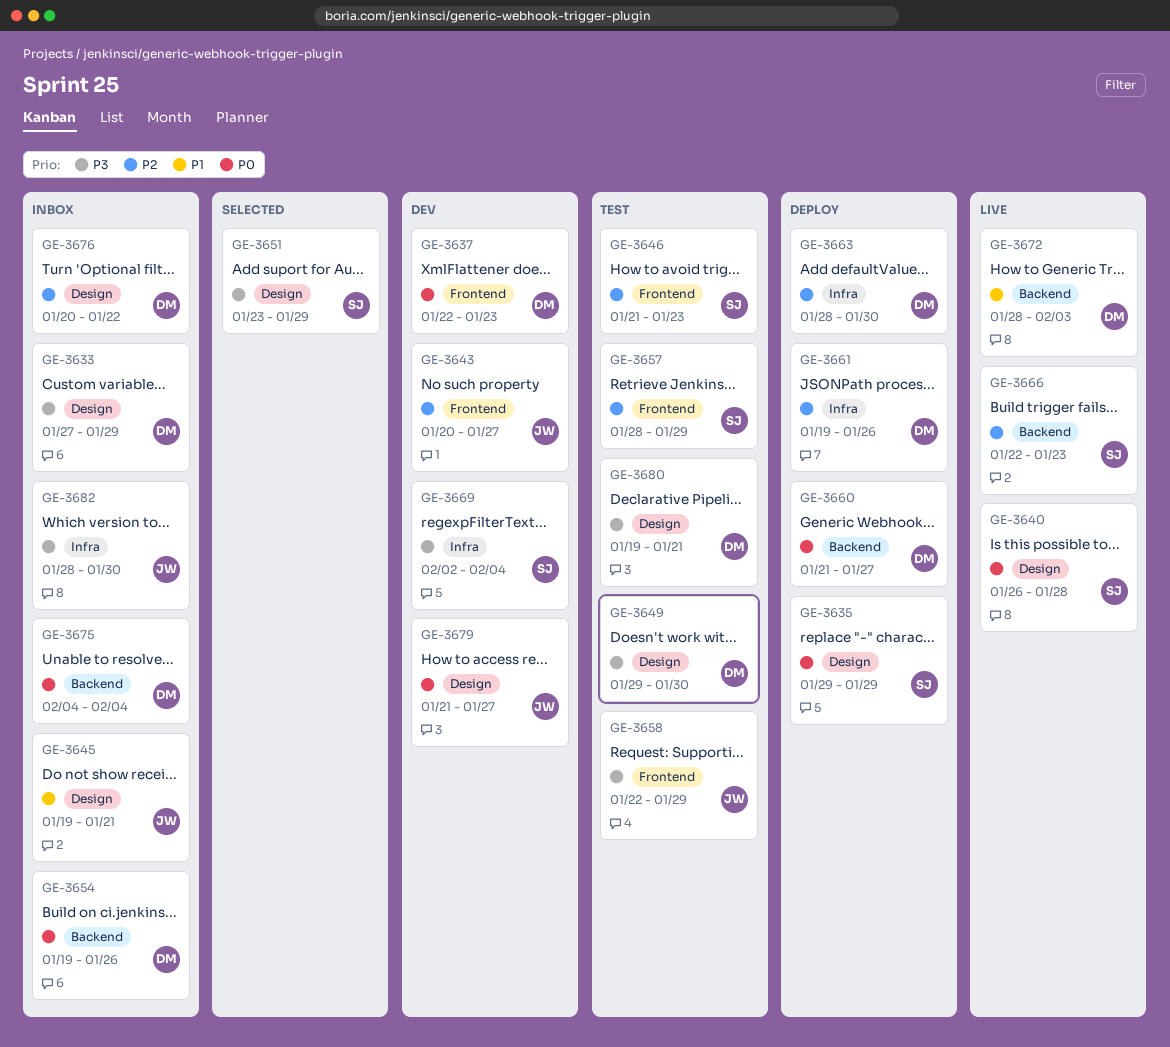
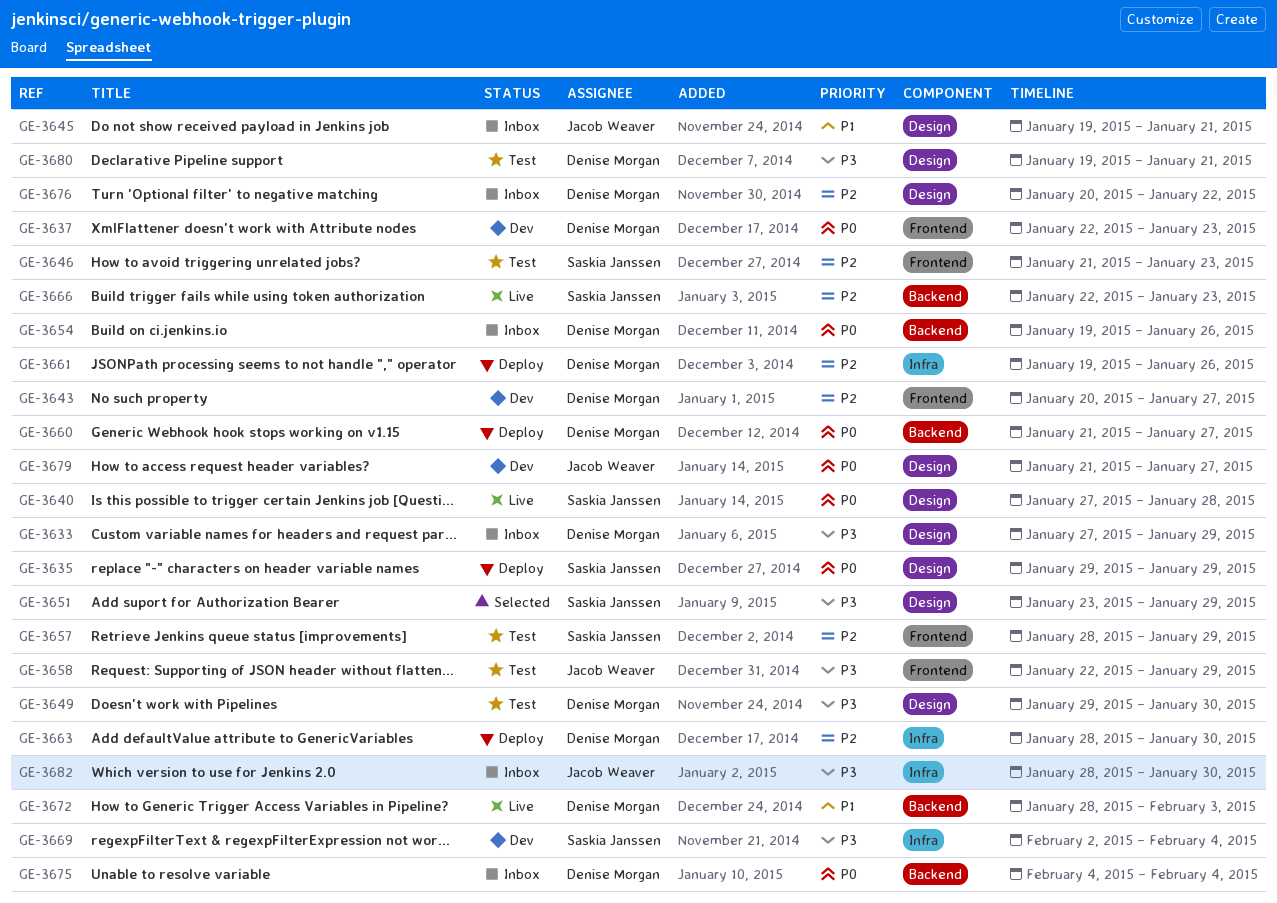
GE-3640, start: Jan 26 -> Jan 27
GE-3643, owner: Jacob Weaver -> Denise Morgan

